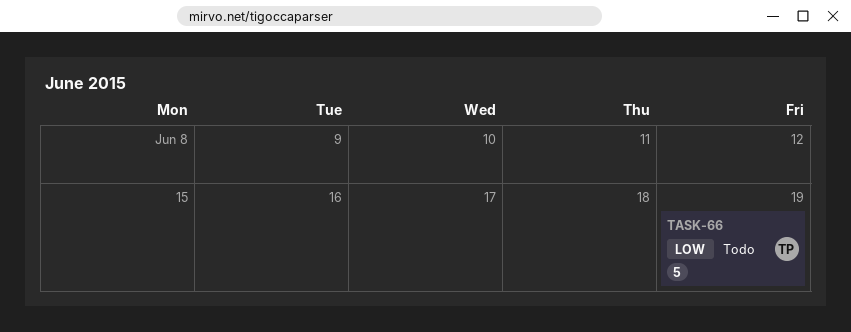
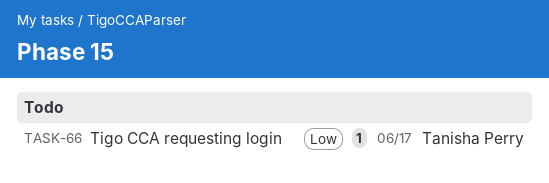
TASK-66, estimate: 5 -> 1
TASK-66, due: Jun 19 -> Jun 17

